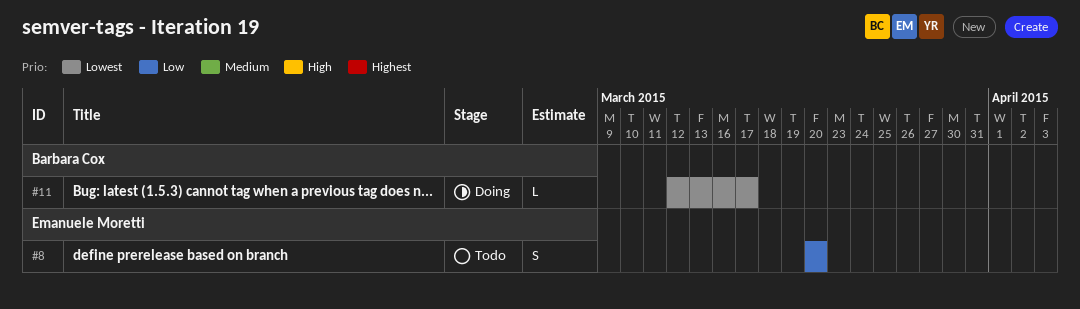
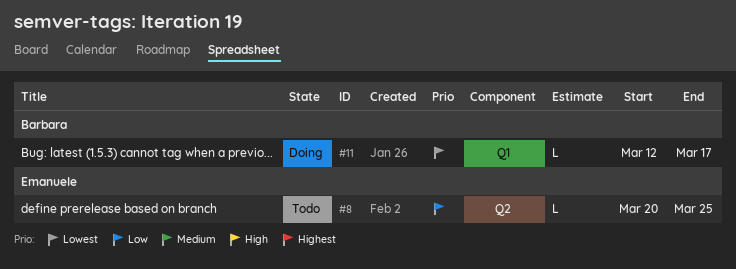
#8, estimate: S -> L
#8, due: Mar 20 -> Mar 25

